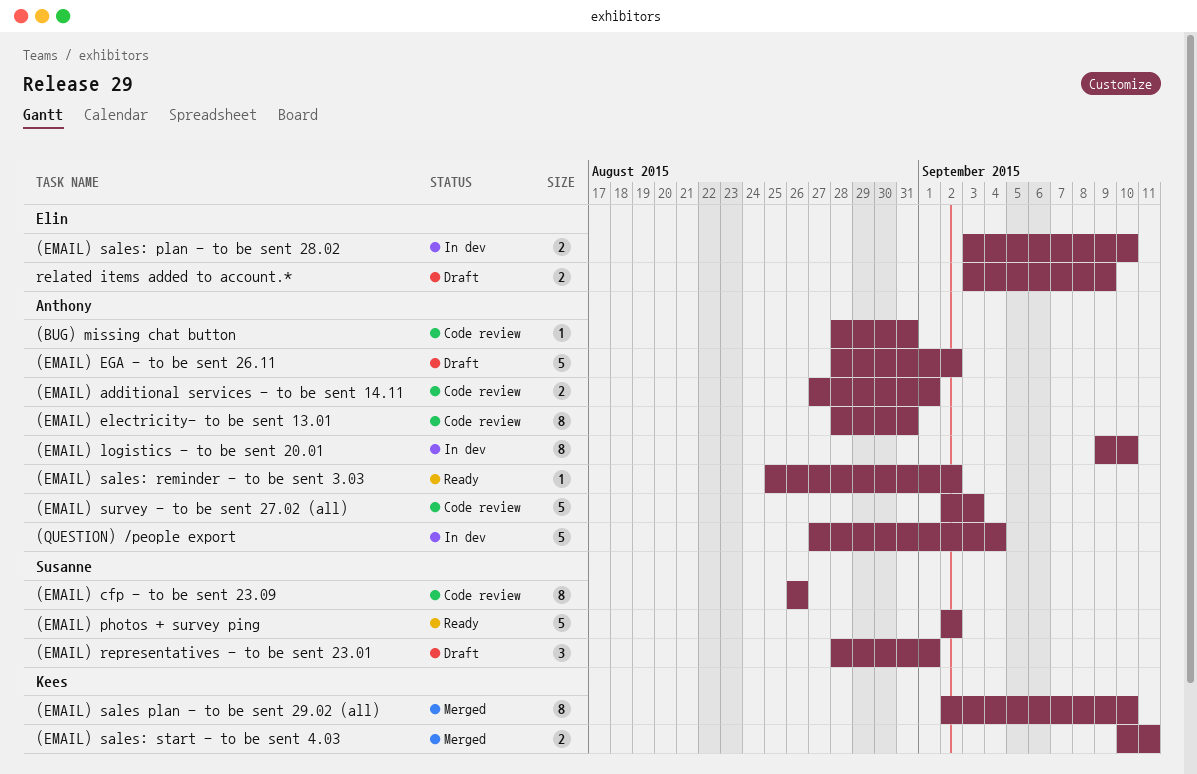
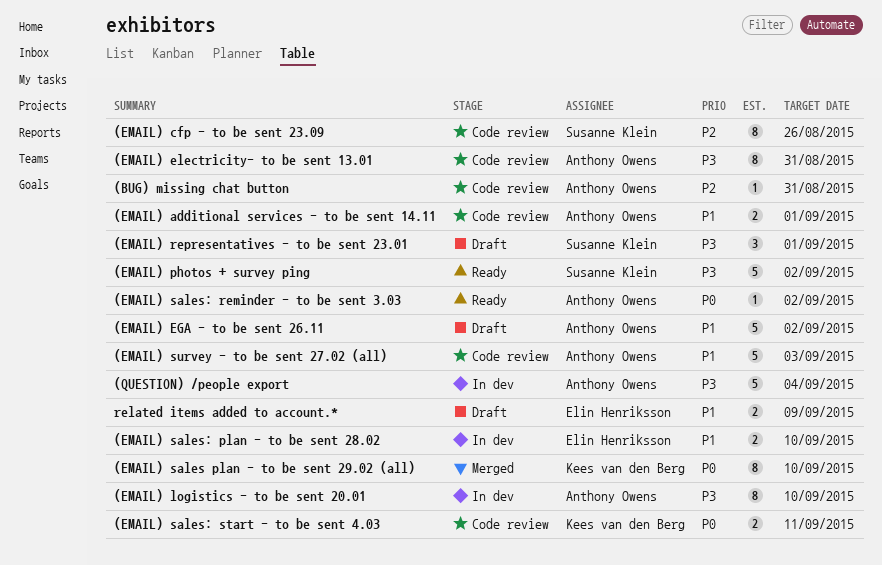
(EMAIL) sales: start - to be sent 4.03, status: Merged -> Code review

